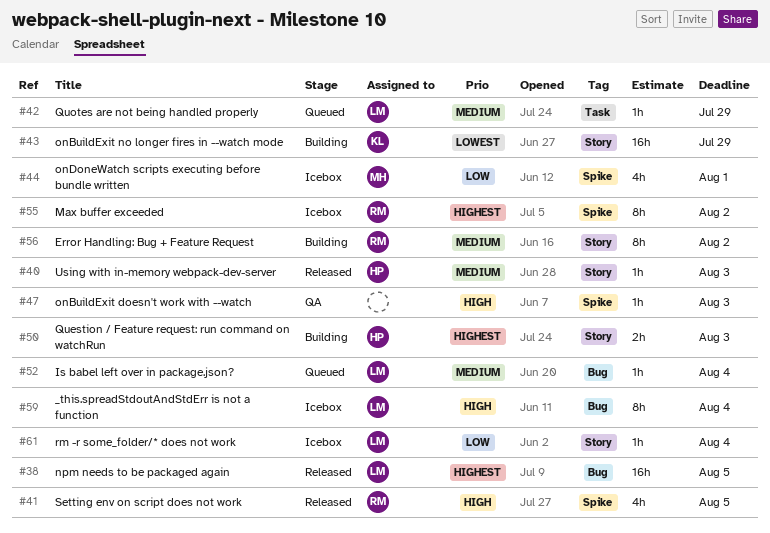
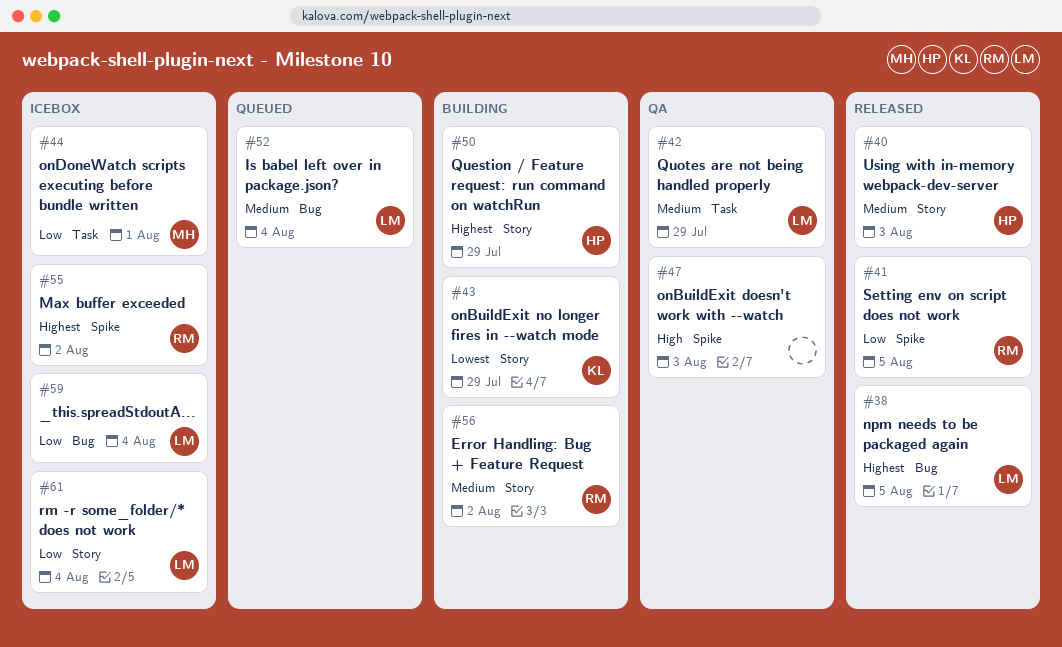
#41, priority: High -> Low
#42, status: Queued -> QA
#44, label: Spike -> Task
#50, due: Aug 3 -> Jul 29
#59, priority: High -> Low

